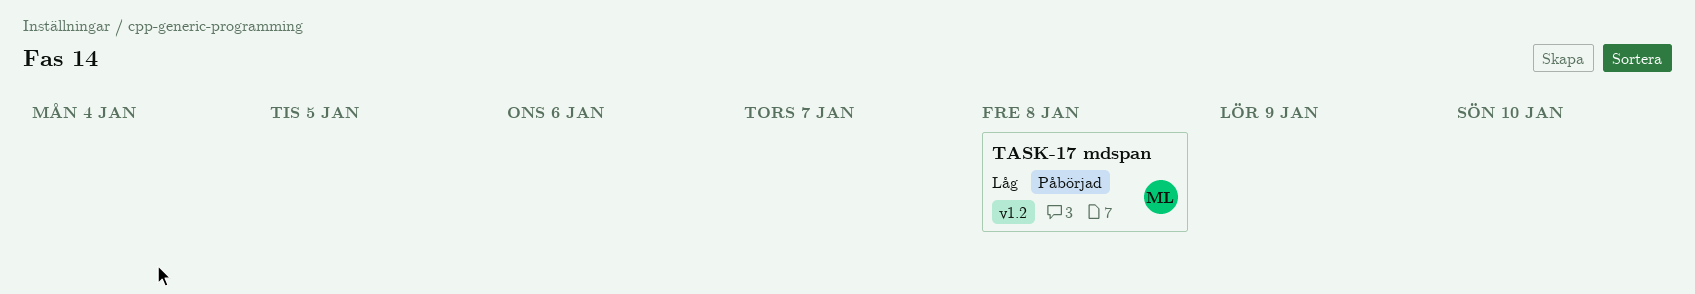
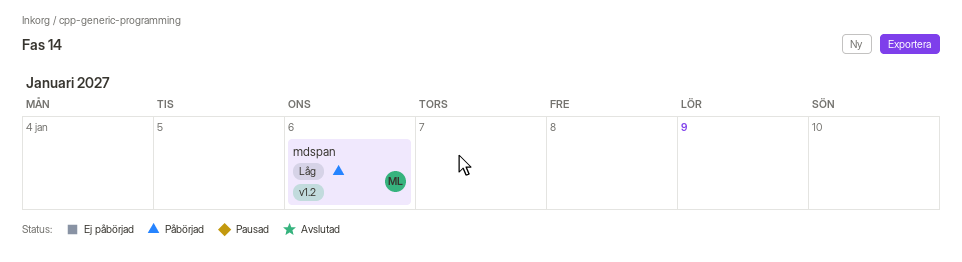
mdspan, due: Jan 8 -> Jan 6

